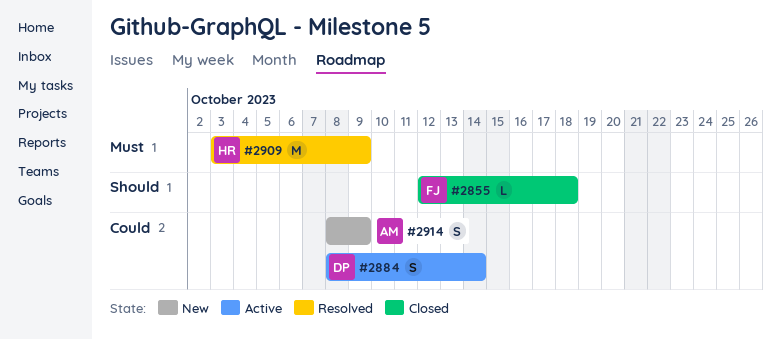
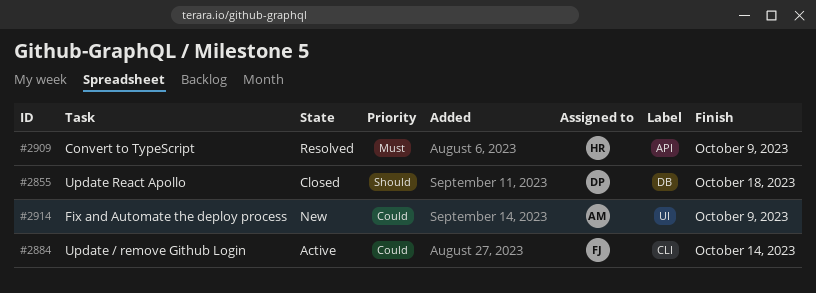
#2855, owner: FJ -> DP
#2884, owner: DP -> FJ

